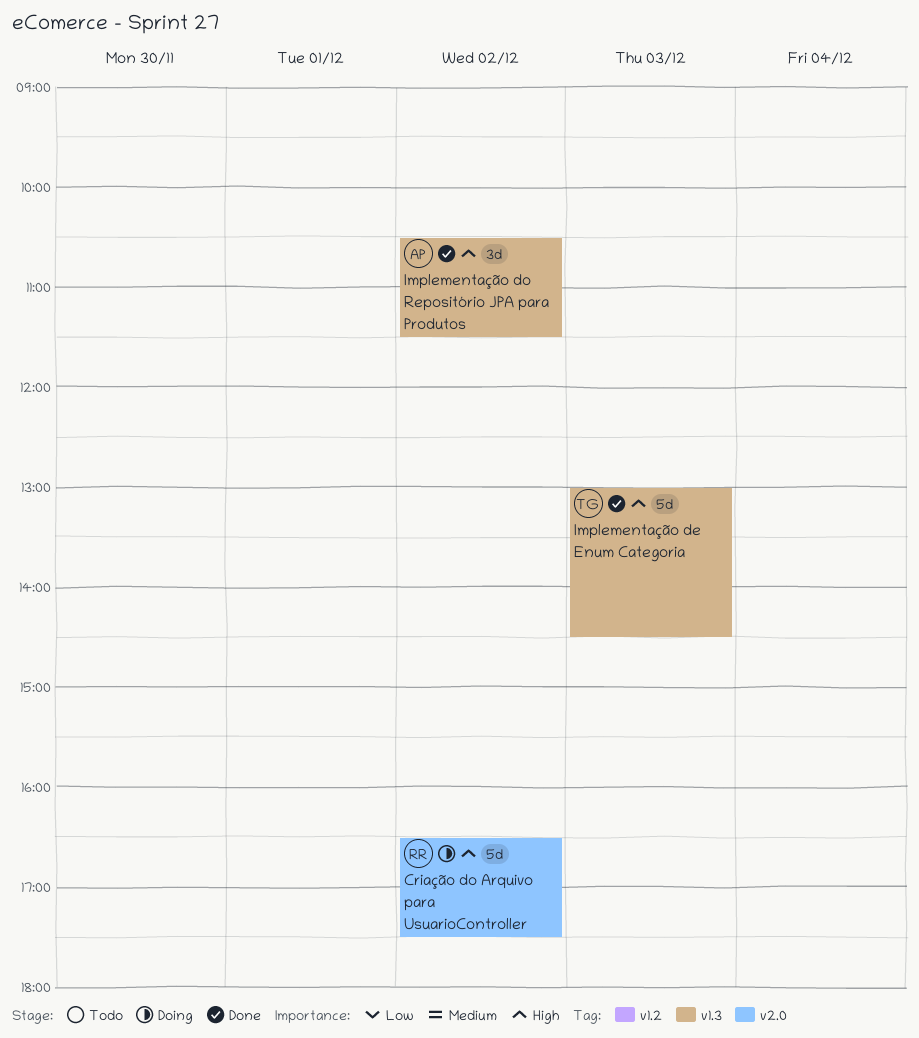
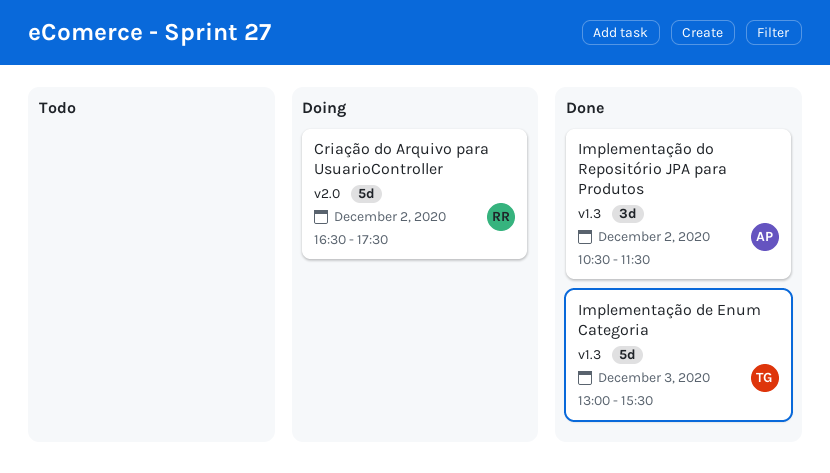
Implementação de Enum Categoria, ends: 14:30 -> 15:30

